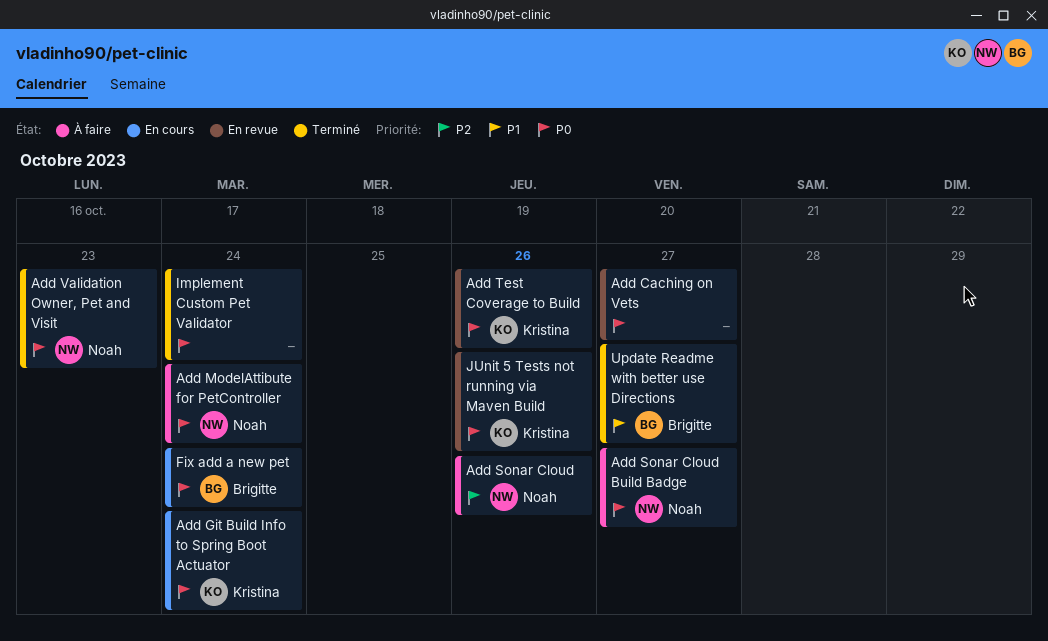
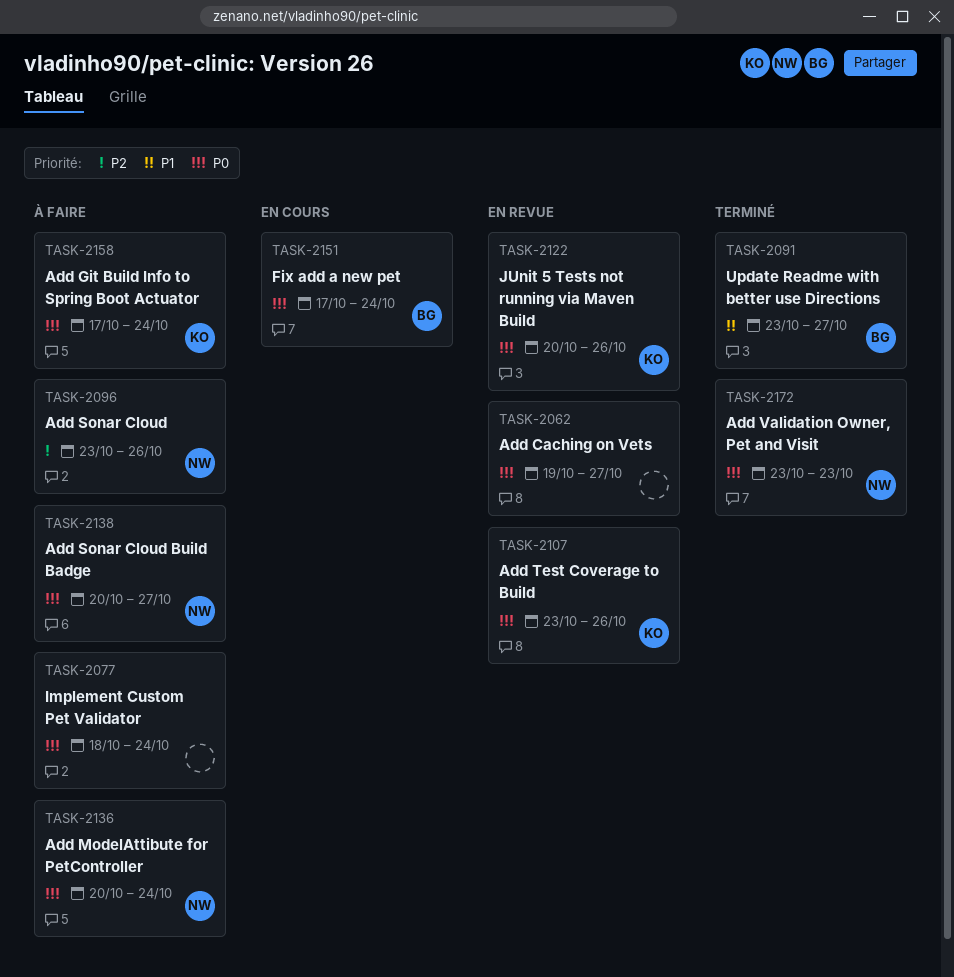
Add Git Build Info to Spring Boot Actuator, status: En cours -> À faire
Implement Custom Pet Validator, status: Terminé -> À faire

